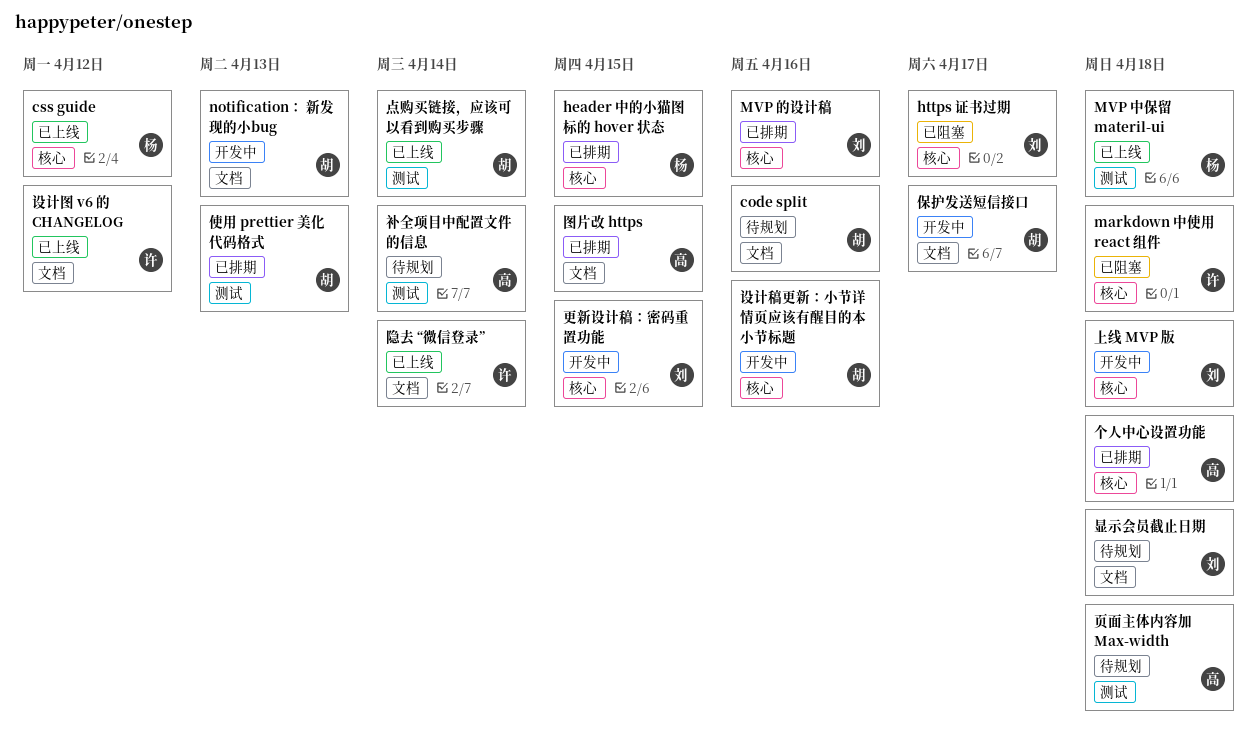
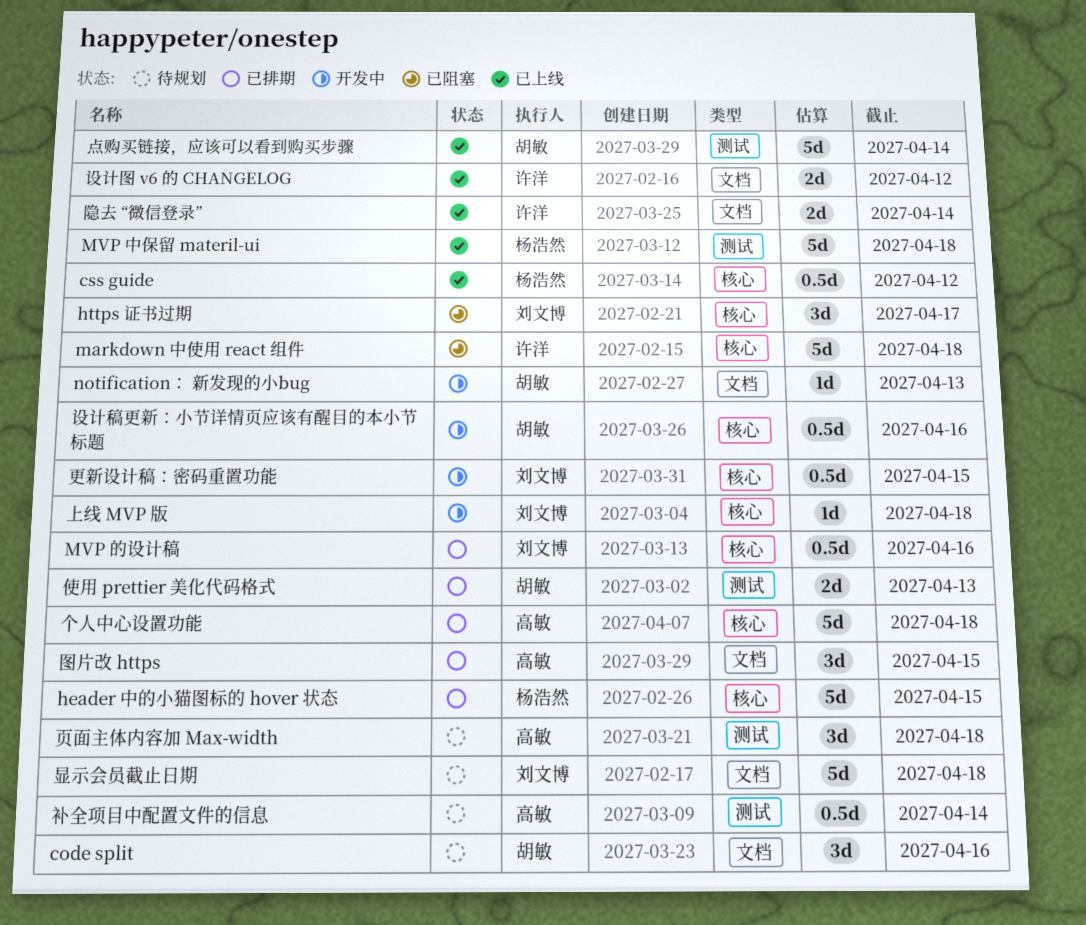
保护发送短信接口: present -> none

